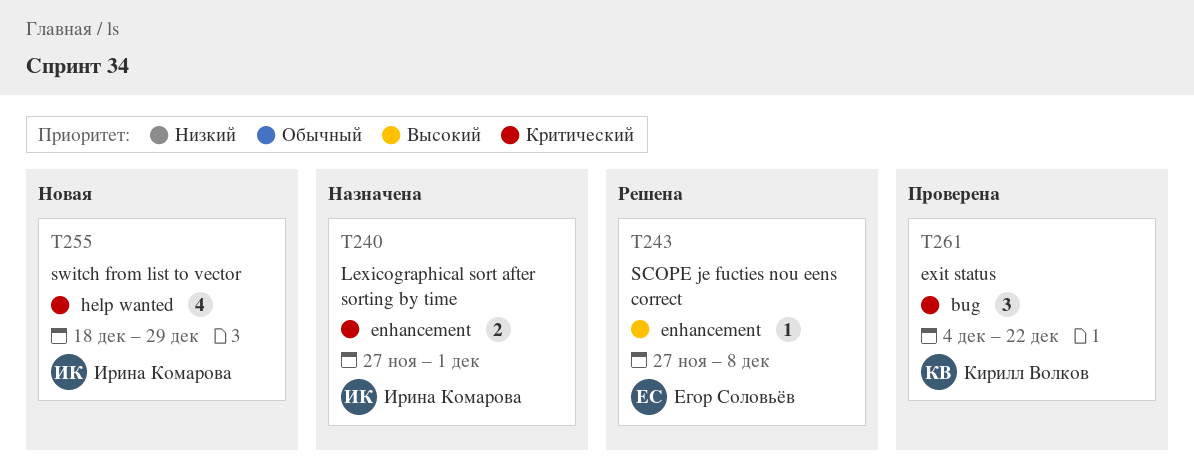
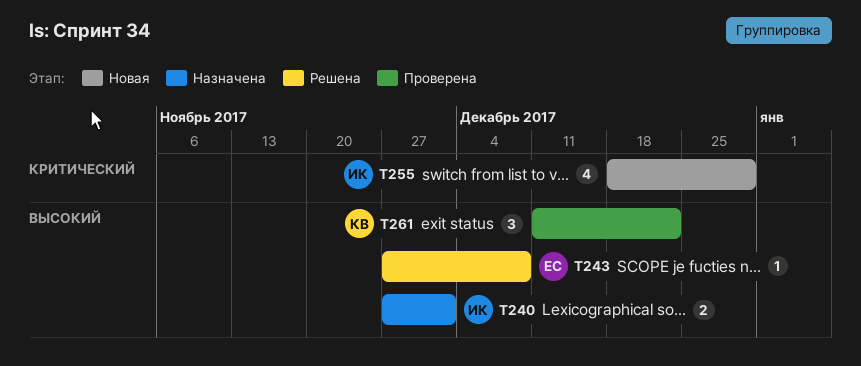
T240, priority: Критический -> Высокий
T261, priority: Критический -> Высокий
T261, start: Dec 4 -> Dec 11

